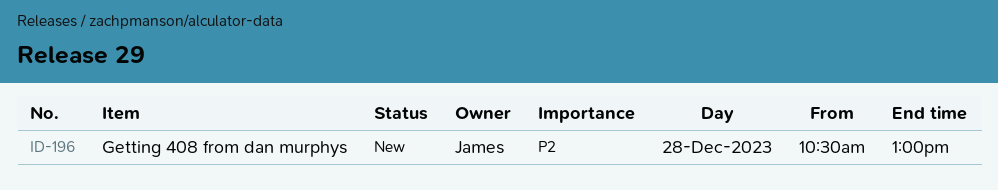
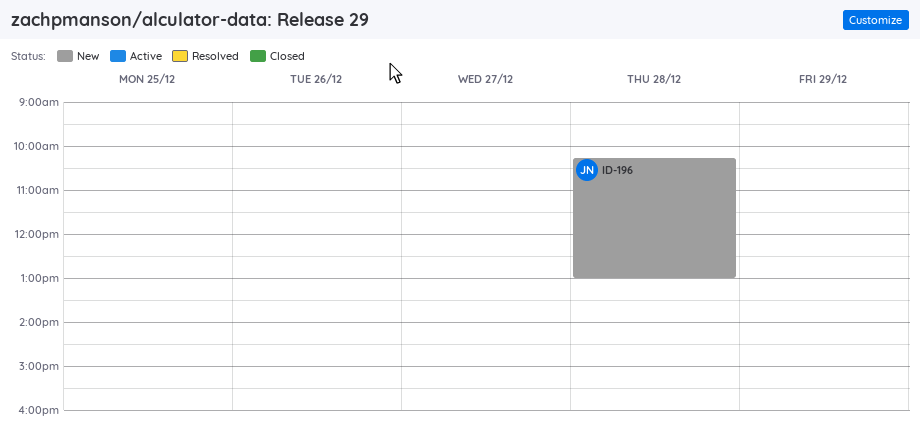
ID-196, begins: 10:30 -> 10:15

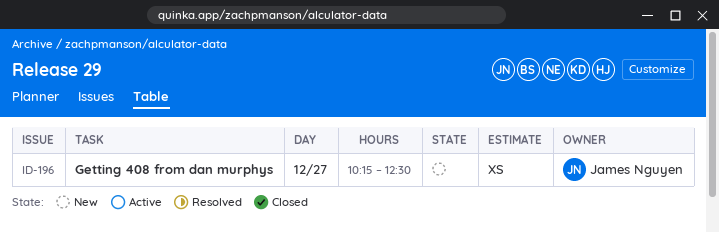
ID-196, day: Dec 28 -> Dec 27
ID-196, ends: 13:00 -> 12:30

